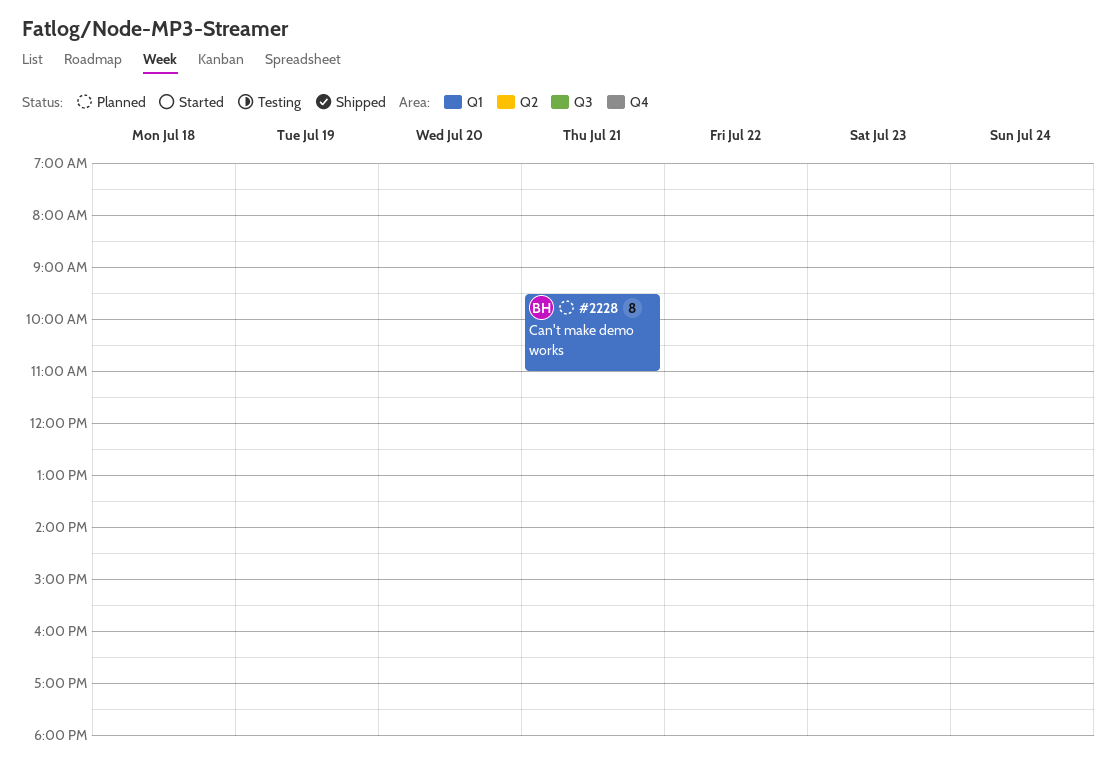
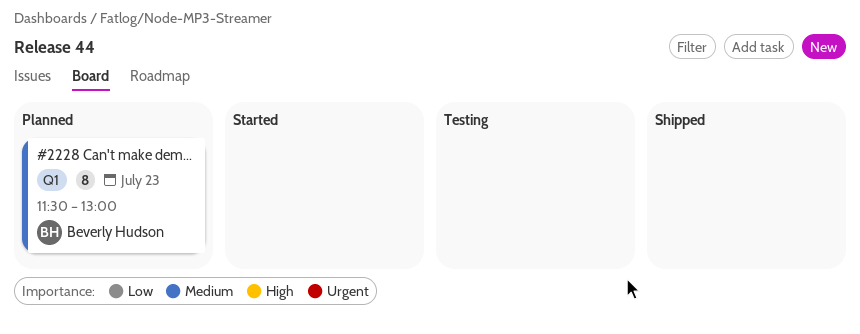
#2228, day: Jul 21 -> Jul 23
#2228, begins: 09:30 -> 11:30
#2228, ends: 11:00 -> 13:00

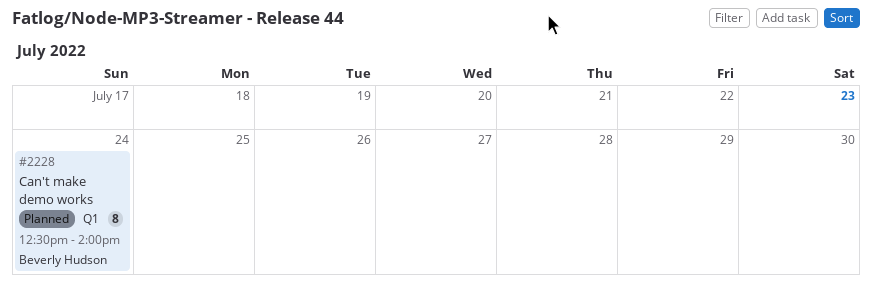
#2228, day: Jul 23 -> Jul 24
#2228, begins: 11:30 -> 12:30
#2228, ends: 13:00 -> 14:00

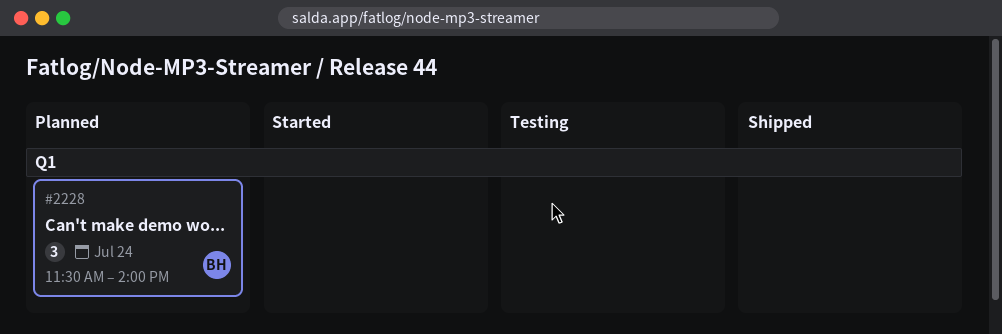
#2228, estimate: 8 -> 3
#2228, begins: 12:30 -> 11:30

